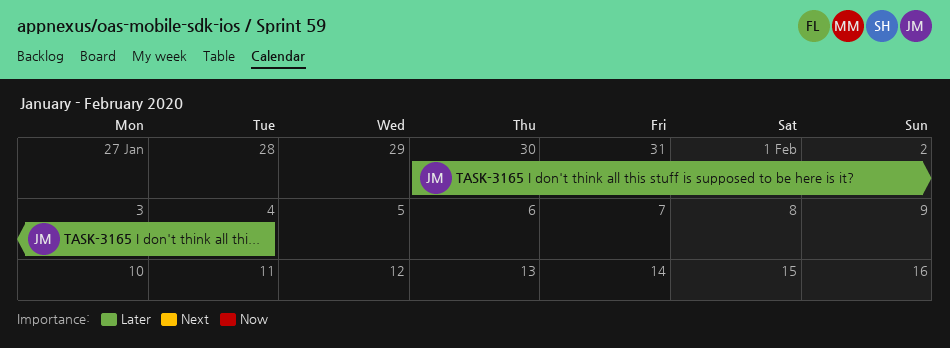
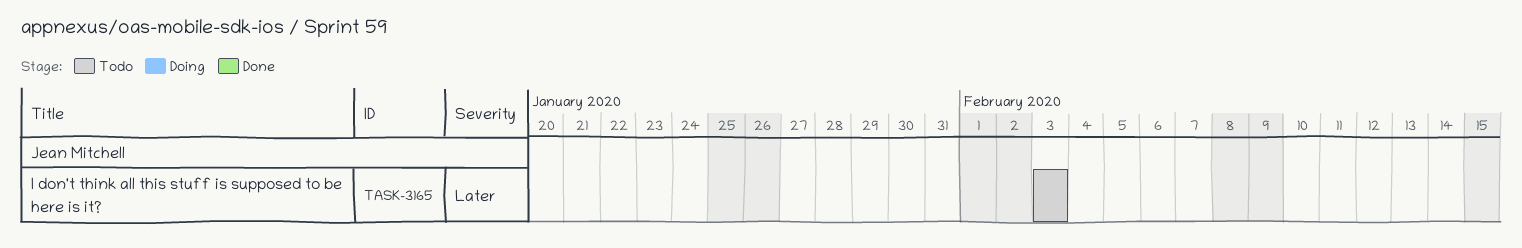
TASK-3165, start: Jan 30 -> Feb 3
TASK-3165, due: Feb 4 -> Feb 3

